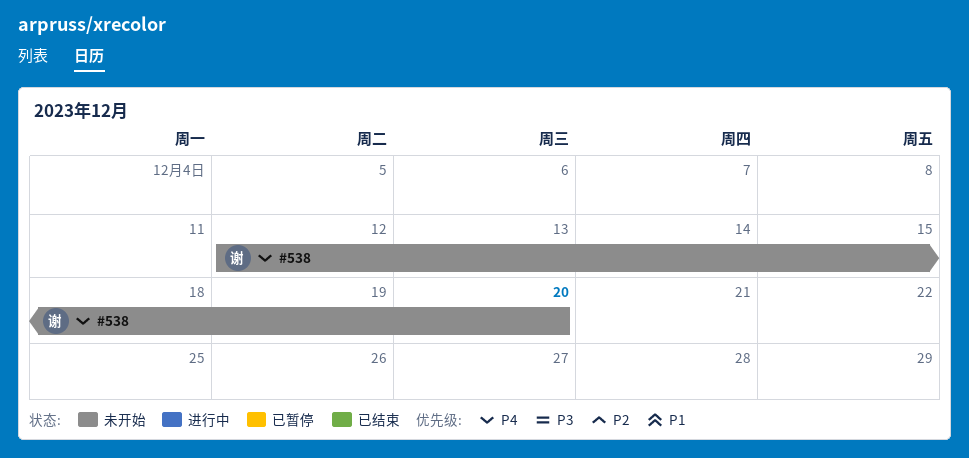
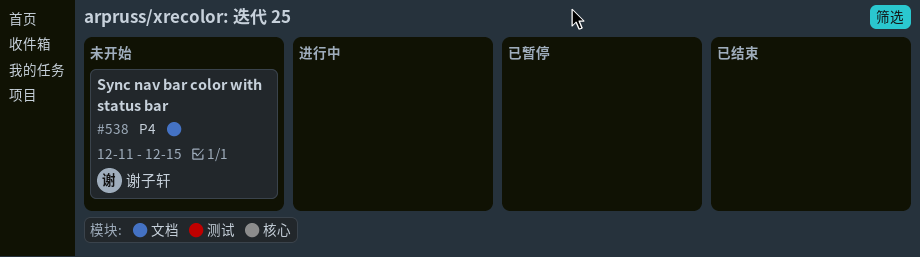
#538, start: Dec 12 -> Dec 11
#538, due: Dec 20 -> Dec 15

